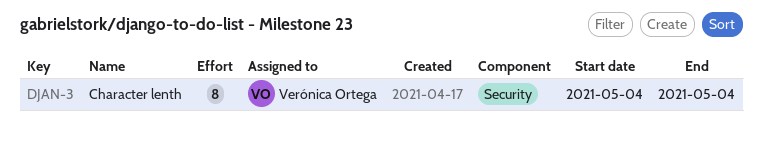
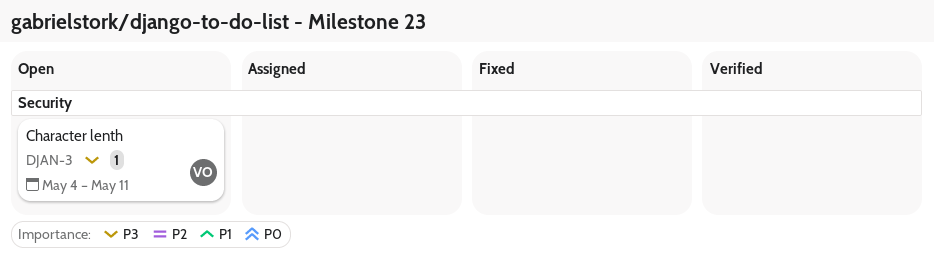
DJAN-3, estimate: 8 -> 1
DJAN-3, due: May 4 -> May 11

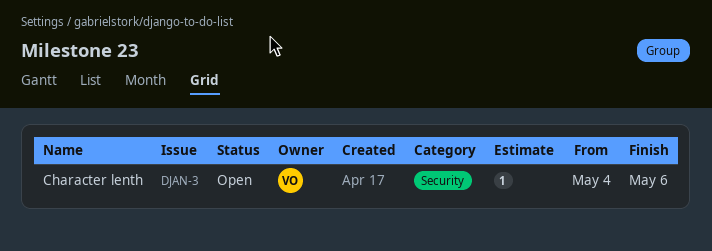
DJAN-3, due: May 11 -> May 6

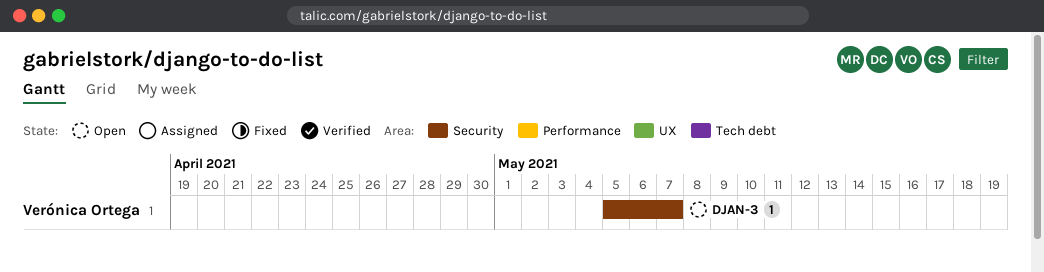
DJAN-3, start: May 4 -> May 5
DJAN-3, due: May 6 -> May 7

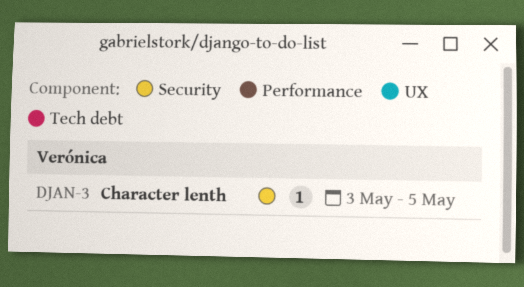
DJAN-3, start: May 5 -> May 3
DJAN-3, due: May 7 -> May 5

